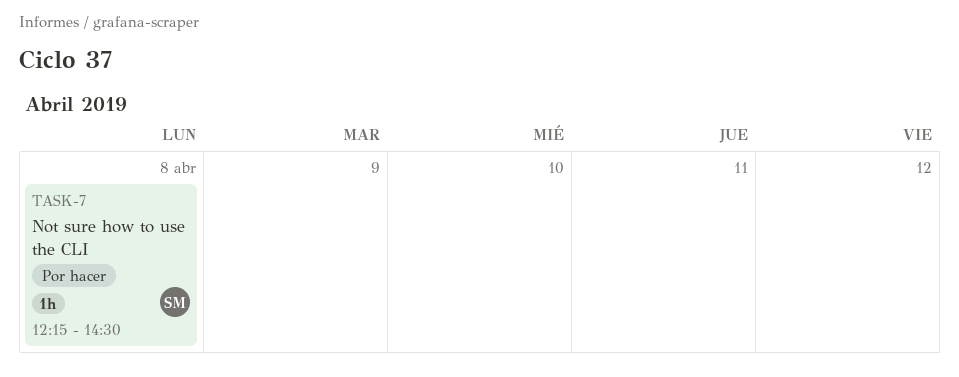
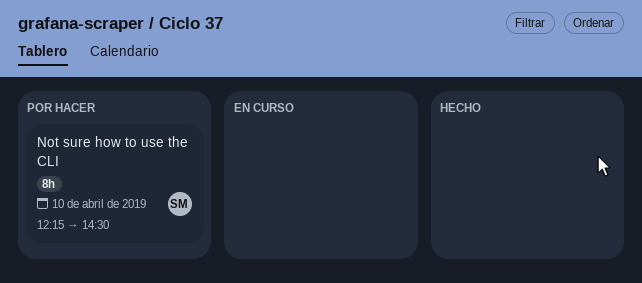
Not sure how to use the CLI, estimate: 1h -> 8h
Not sure how to use the CLI, day: Apr 8 -> Apr 10

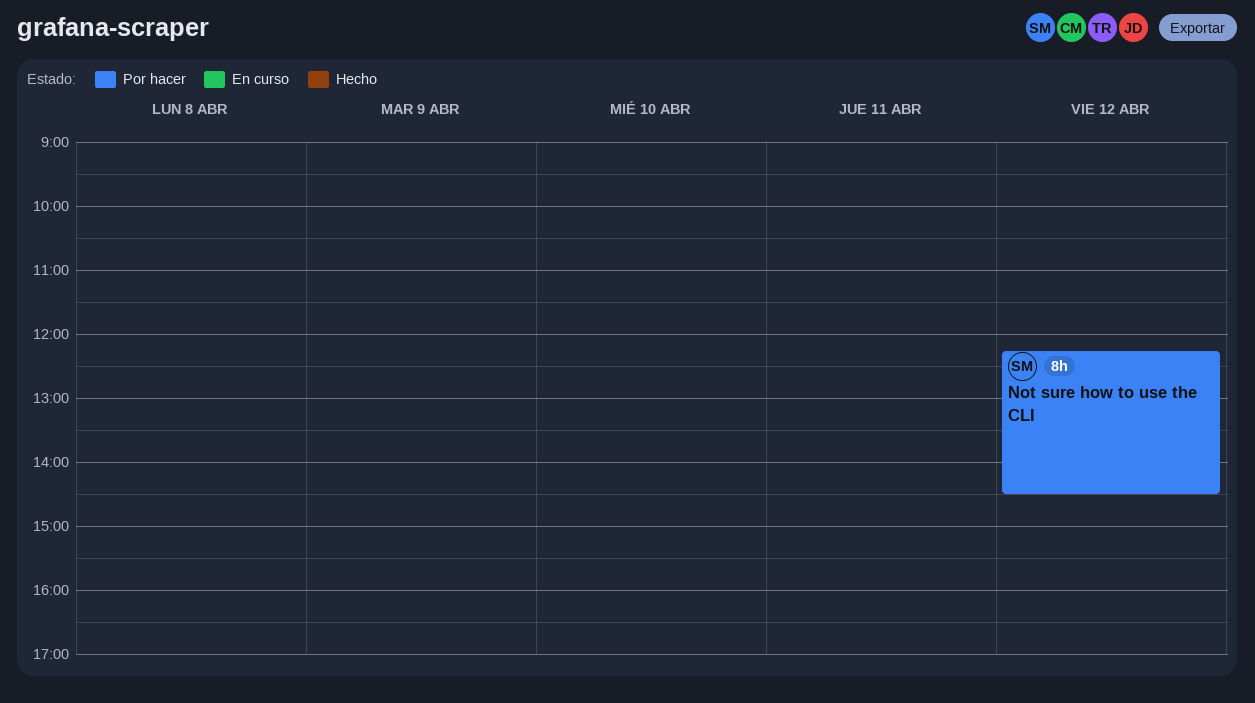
Not sure how to use the CLI, day: Apr 10 -> Apr 12

